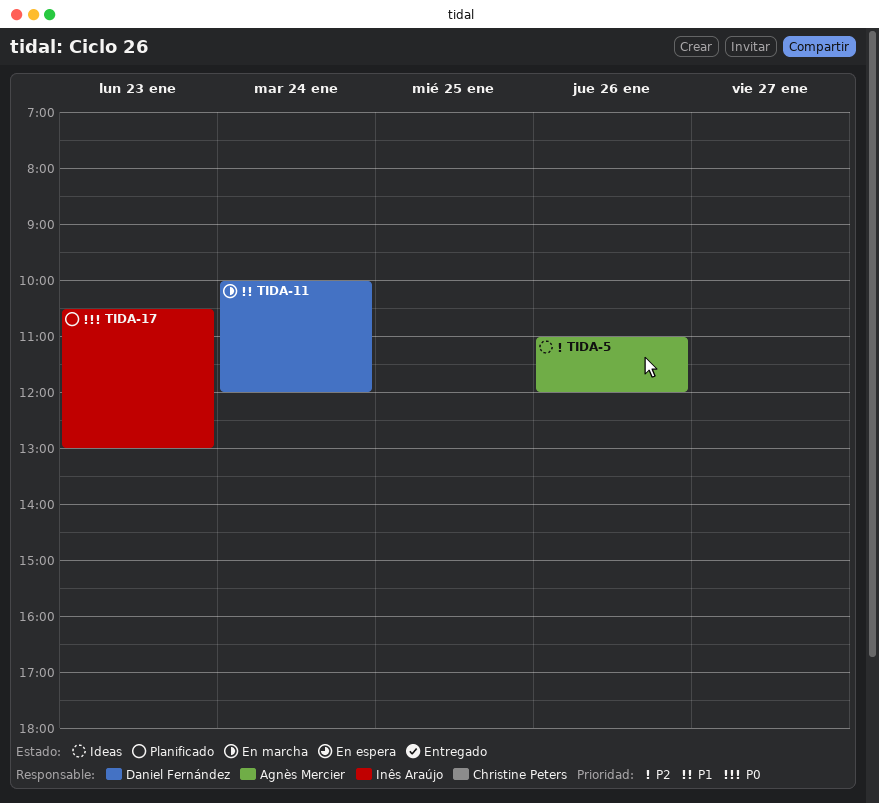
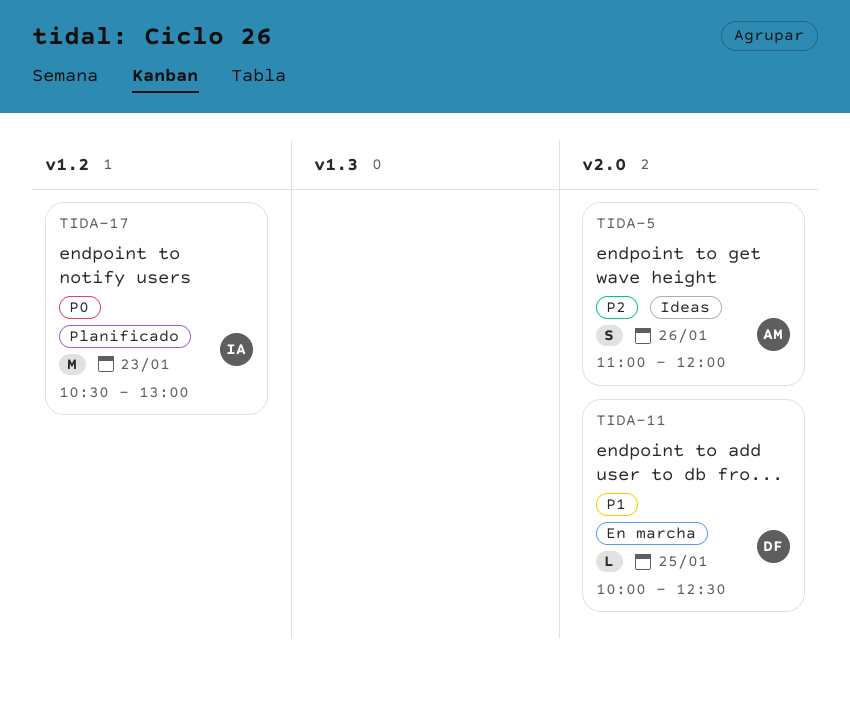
TIDA-11, day: Jan 24 -> Jan 25
TIDA-11, ends: 12:00 -> 12:30

